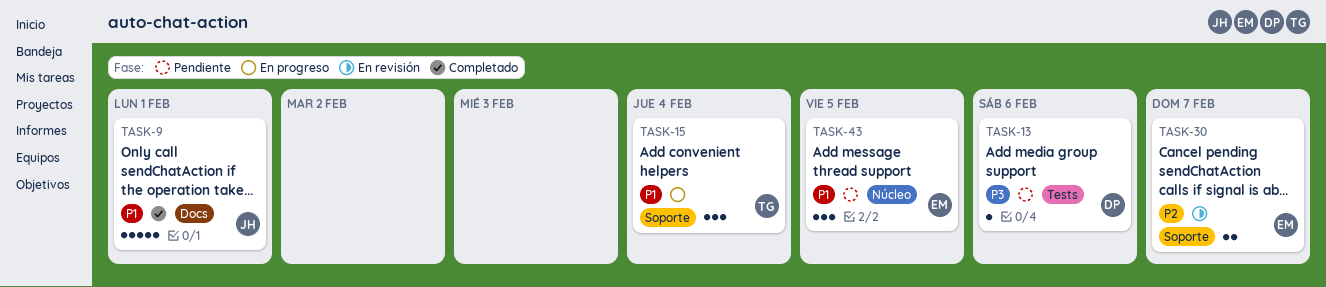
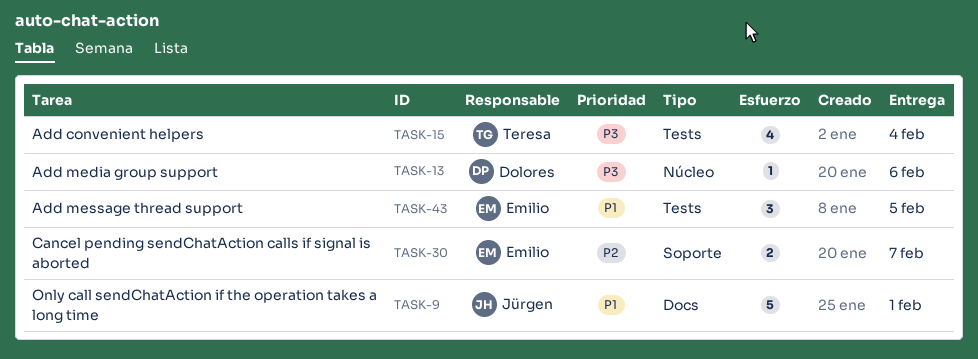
TASK-13, label: Tests -> Núcleo
TASK-15, priority: P1 -> P3
TASK-15, label: Soporte -> Tests
TASK-15, estimate: 3 -> 4
TASK-43, label: Núcleo -> Tests

